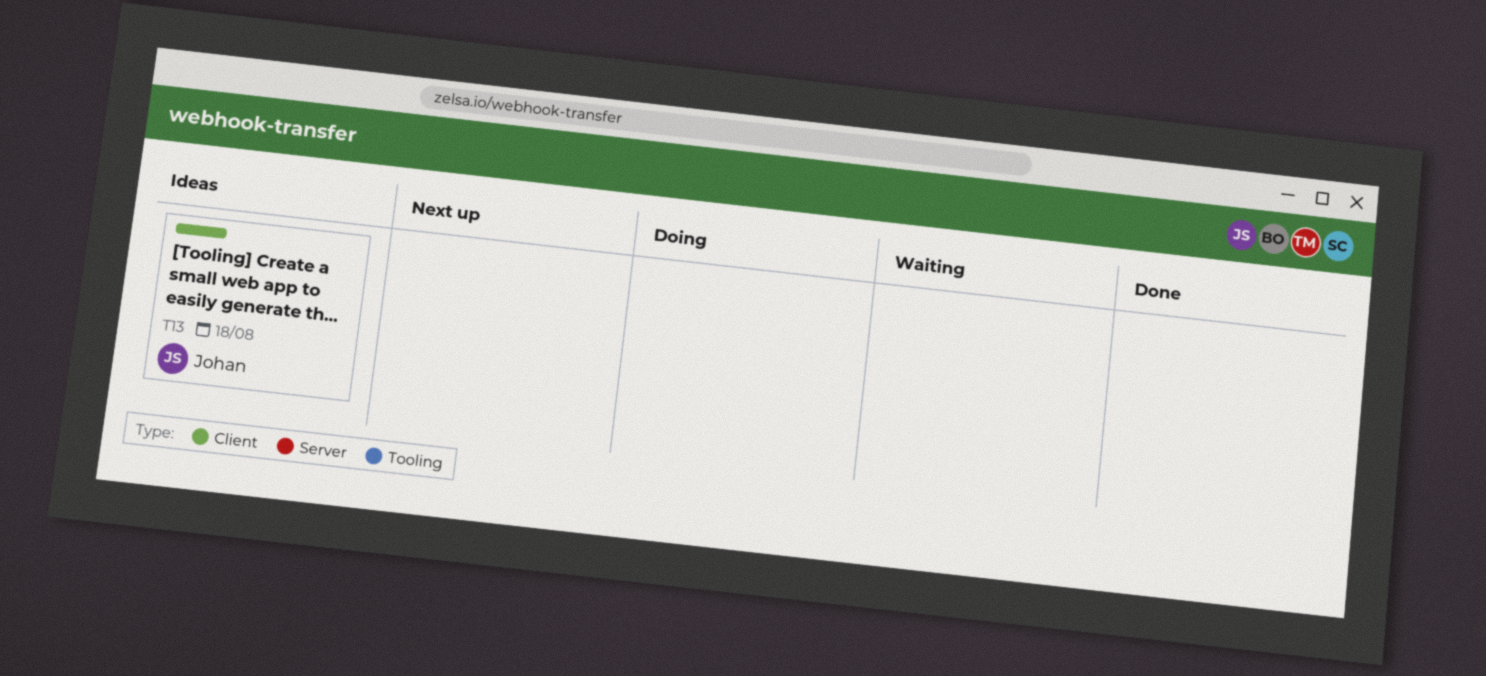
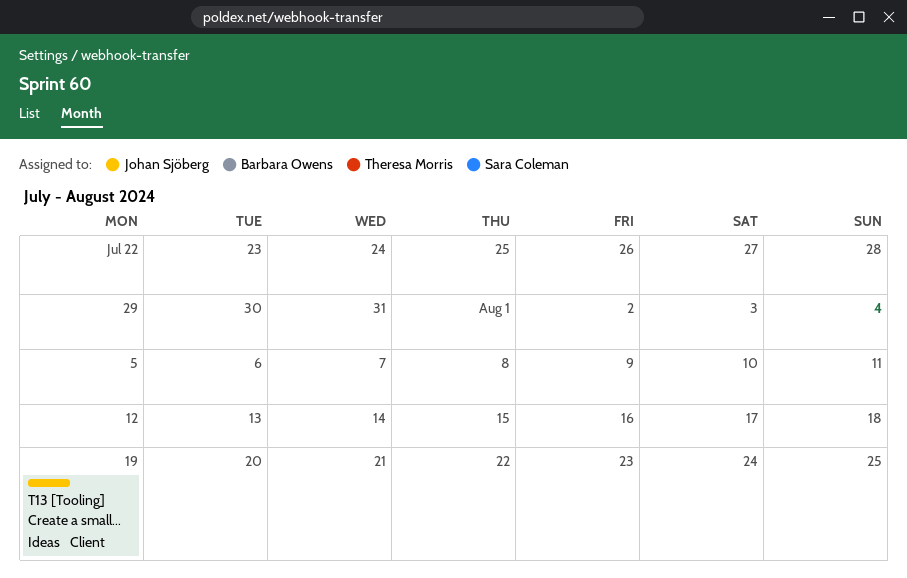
T13, due: Aug 18 -> Aug 19

